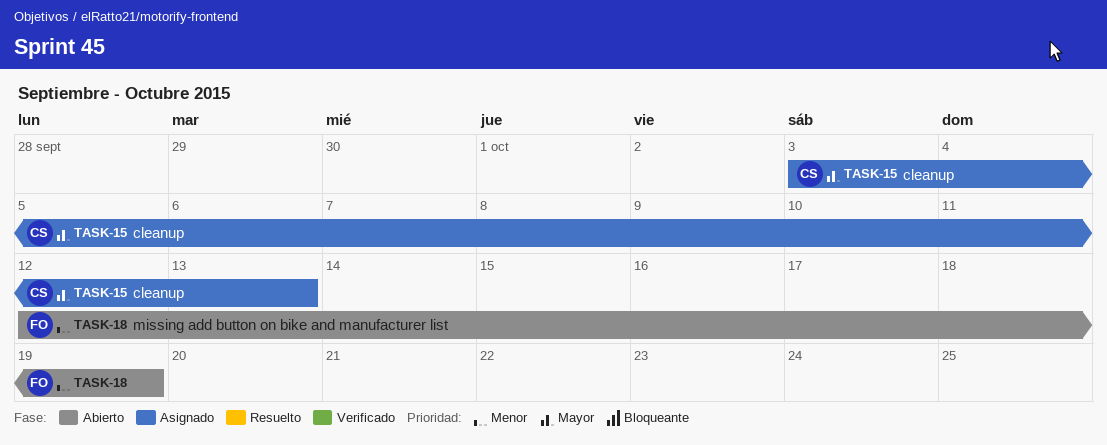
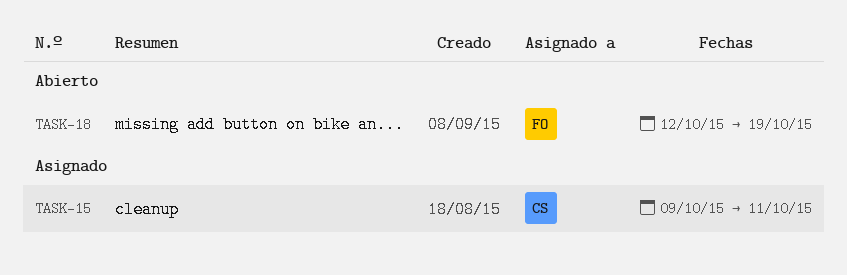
TASK-15, start: Oct 3 -> Oct 9
TASK-15, due: Oct 13 -> Oct 11

